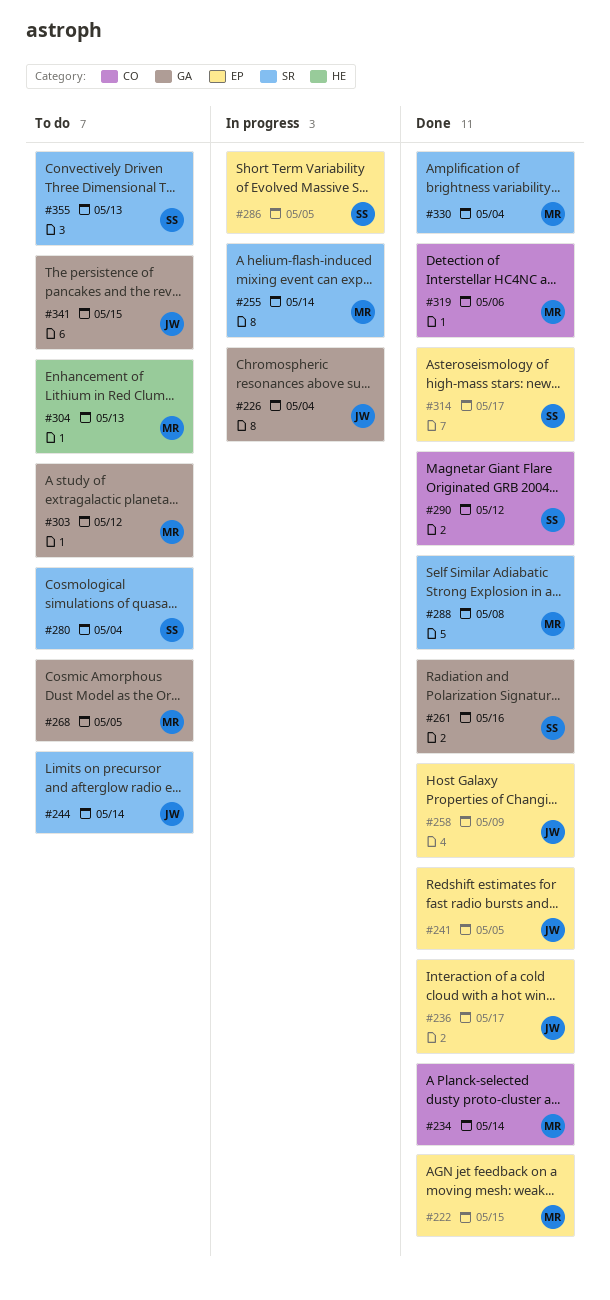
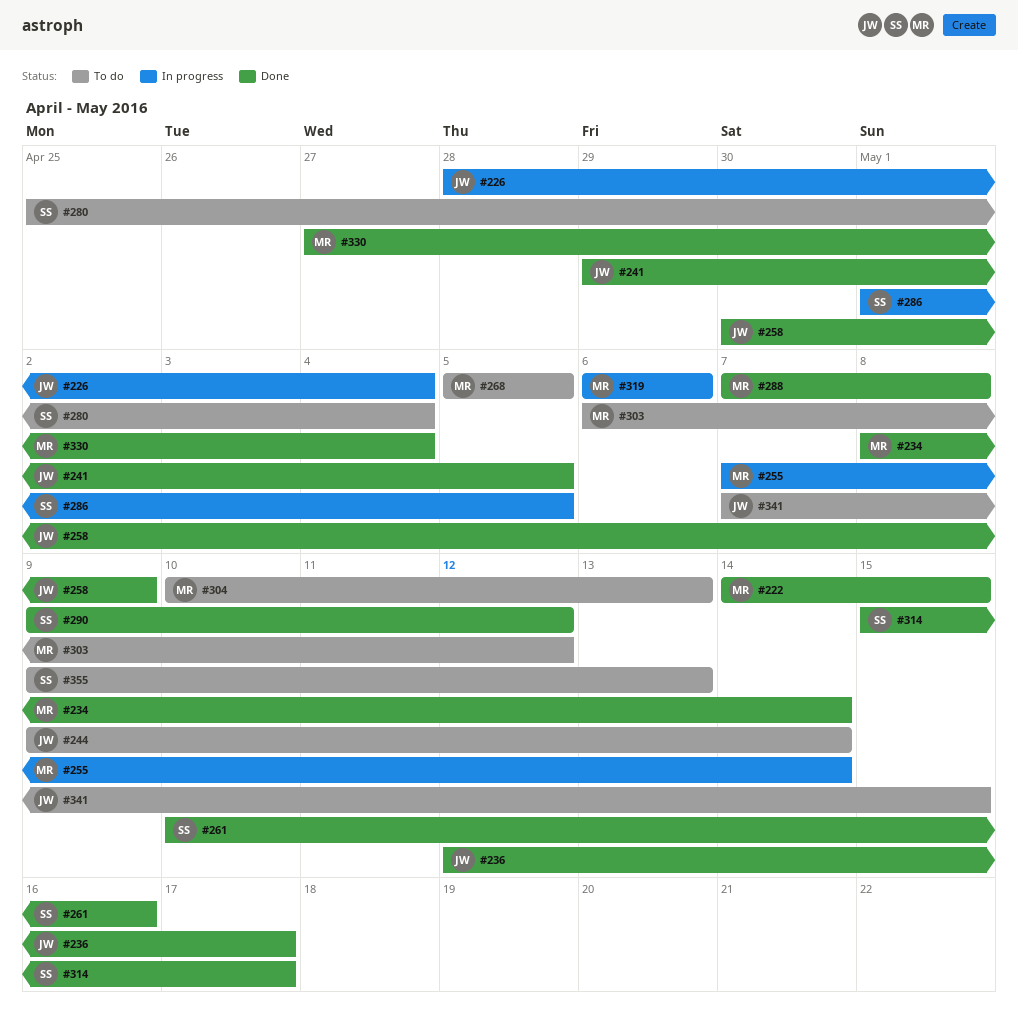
#319, status: Done -> In progress

